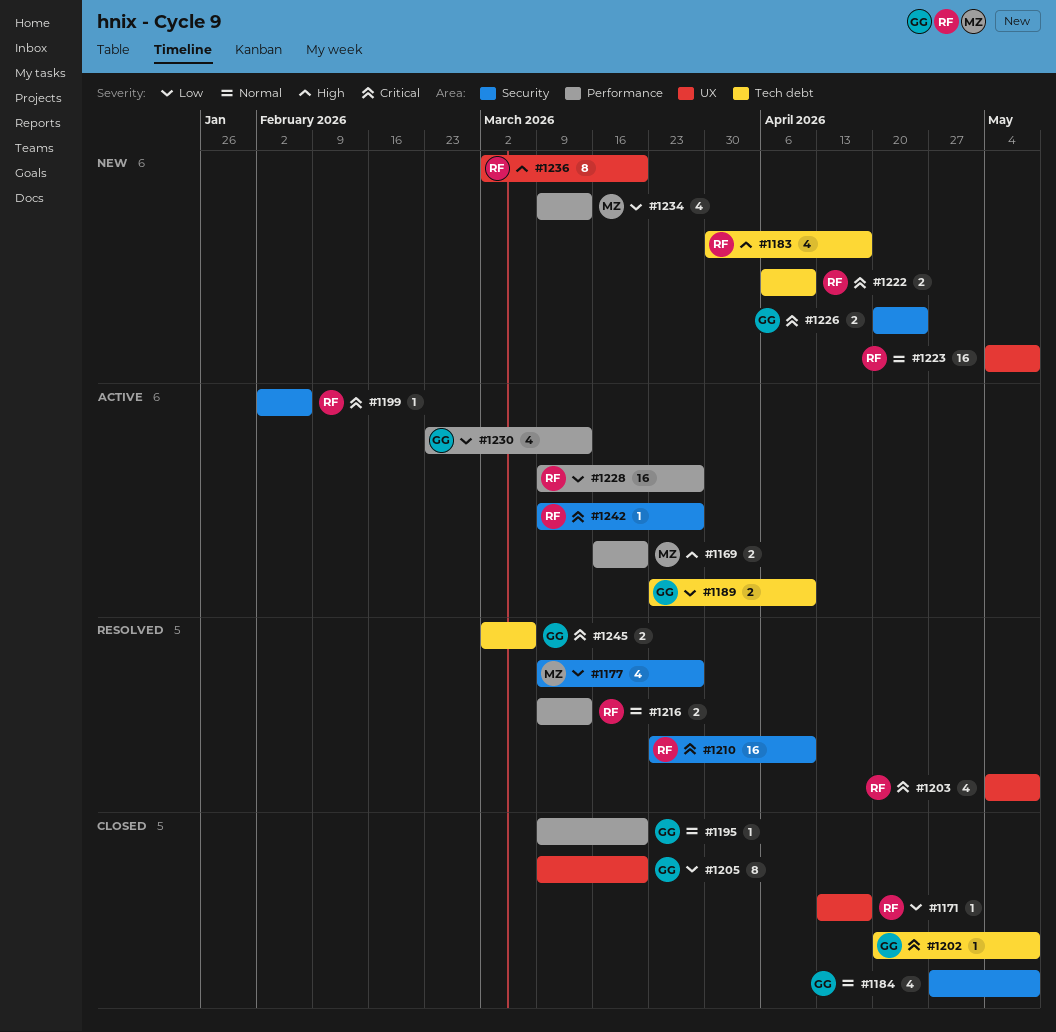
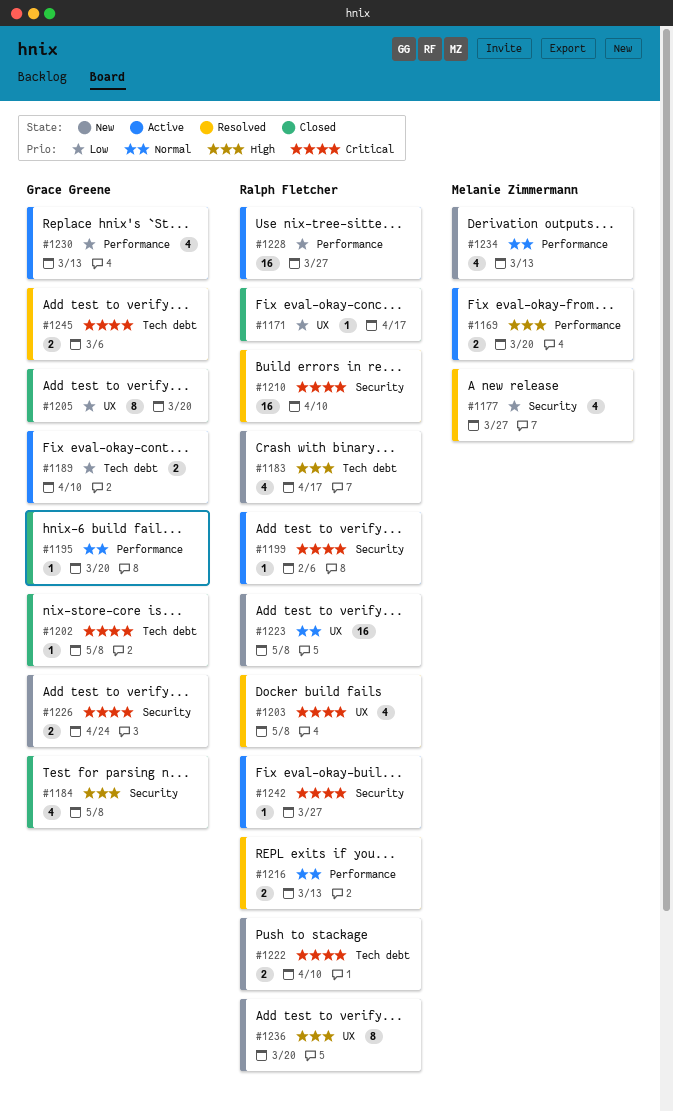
#1184, priority: Normal -> High
#1234, priority: Low -> Normal

